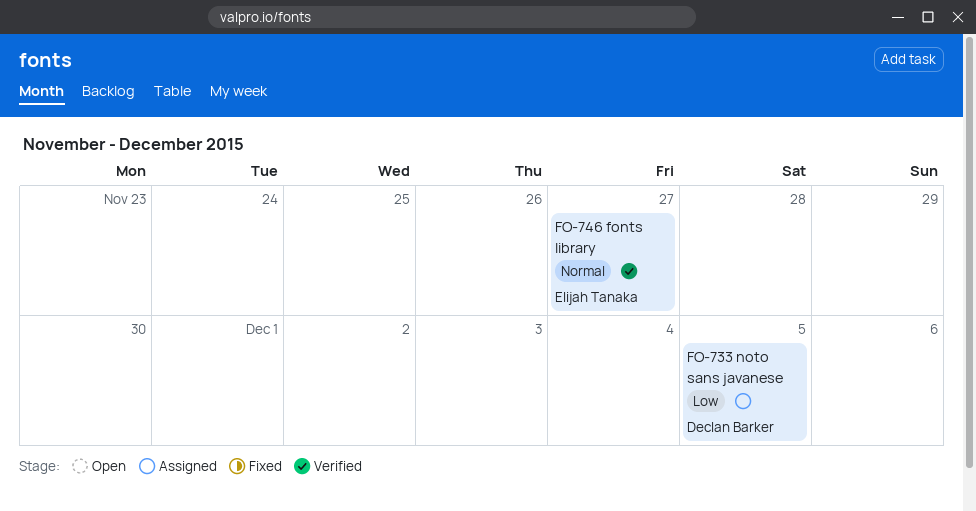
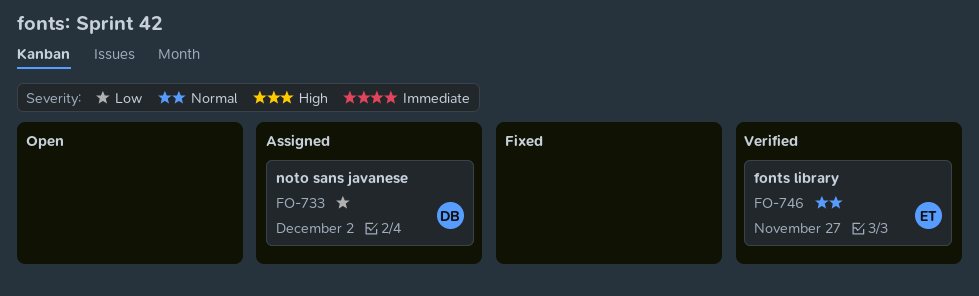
FO-733, due: Dec 5 -> Dec 2

